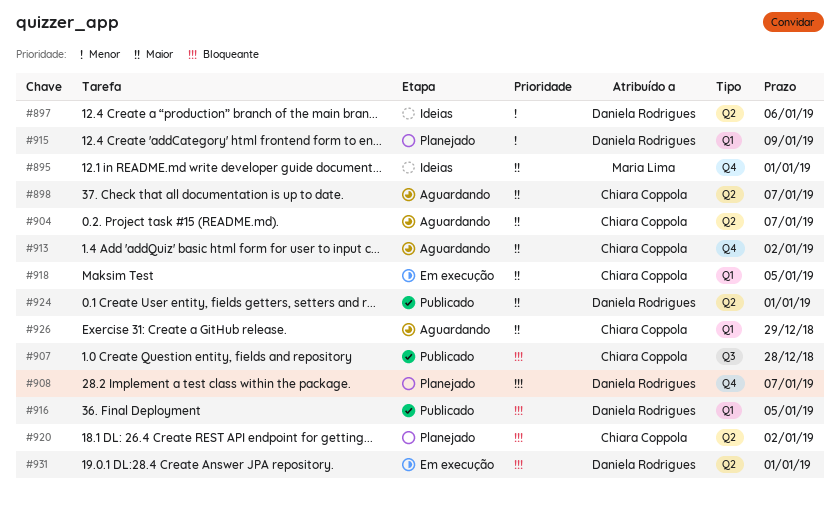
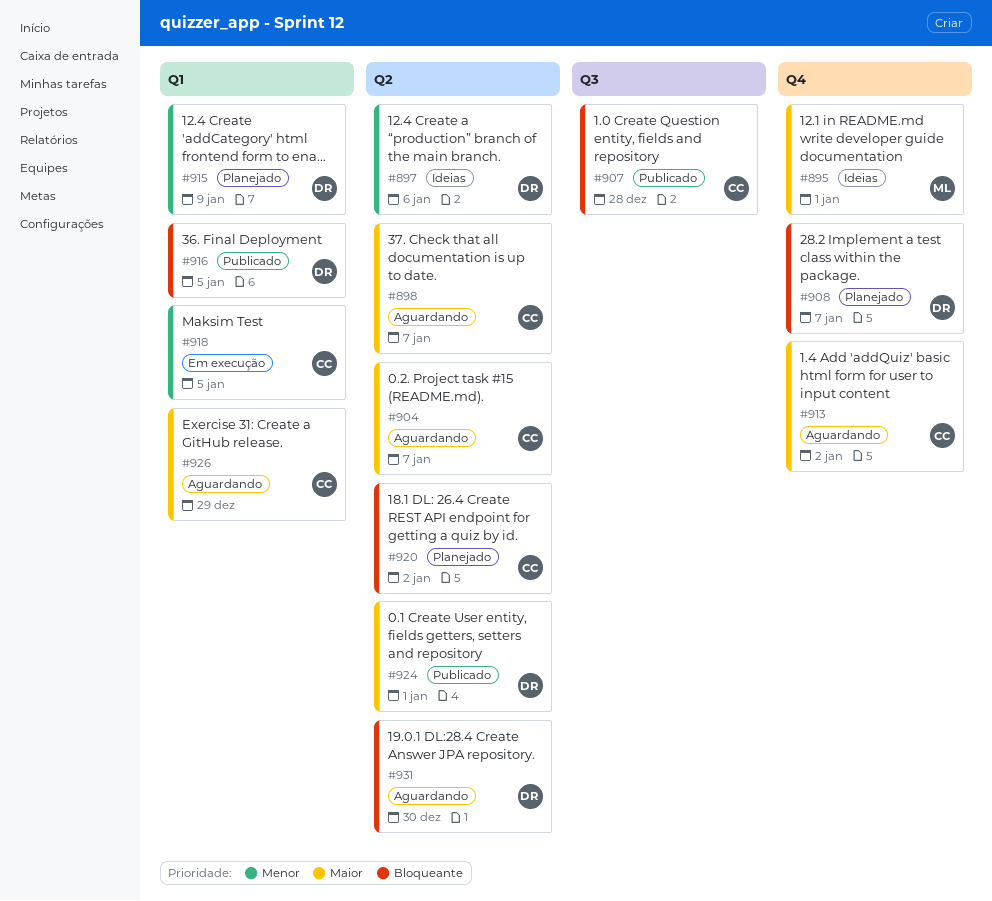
#918, priority: Maior -> Menor
#931, status: Em execução -> Aguardando
#931, due: Jan 1 -> Dec 30

